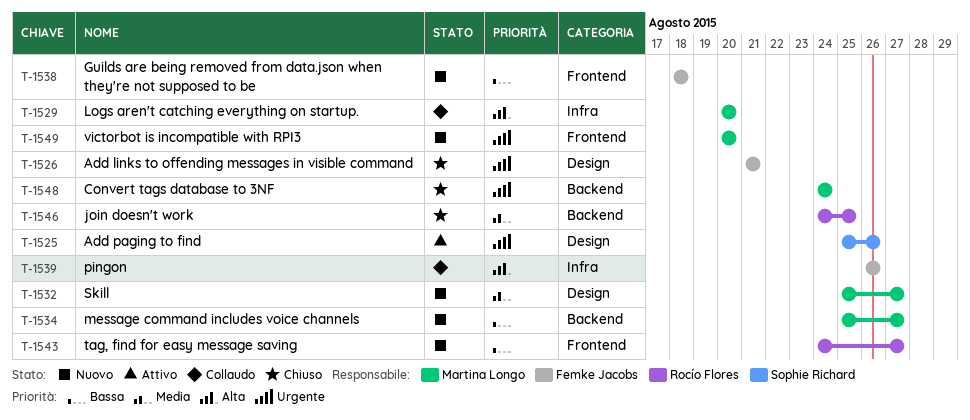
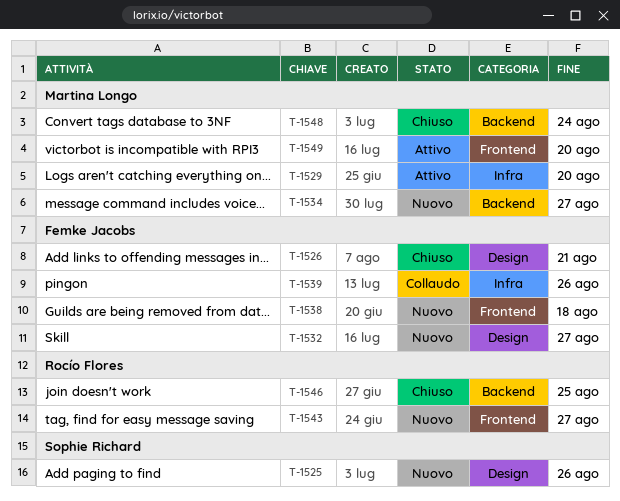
T-1525, status: Attivo -> Nuovo
T-1529, status: Collaudo -> Attivo
T-1532, owner: Martina Longo -> Femke Jacobs
T-1549, status: Nuovo -> Attivo

